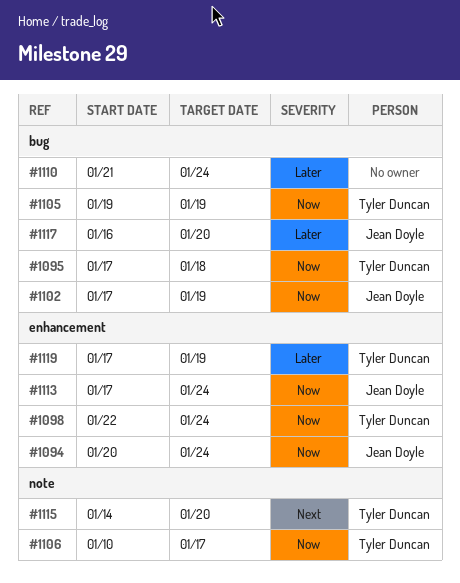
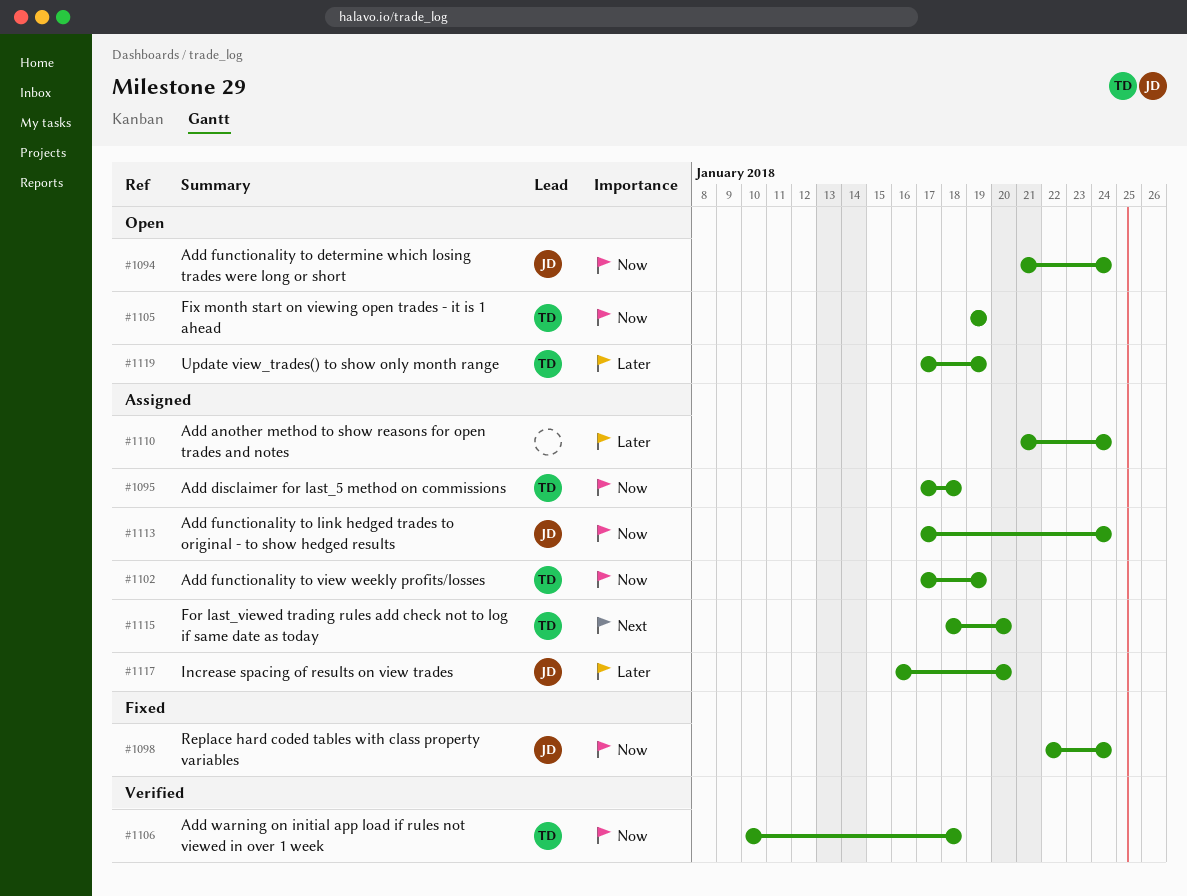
#1094, start: Jan 20 -> Jan 21
#1098, owner: Tyler Duncan -> Jean Doyle
#1102, owner: Jean Doyle -> Tyler Duncan
#1106, due: Jan 17 -> Jan 18
#1115, start: Jan 14 -> Jan 18

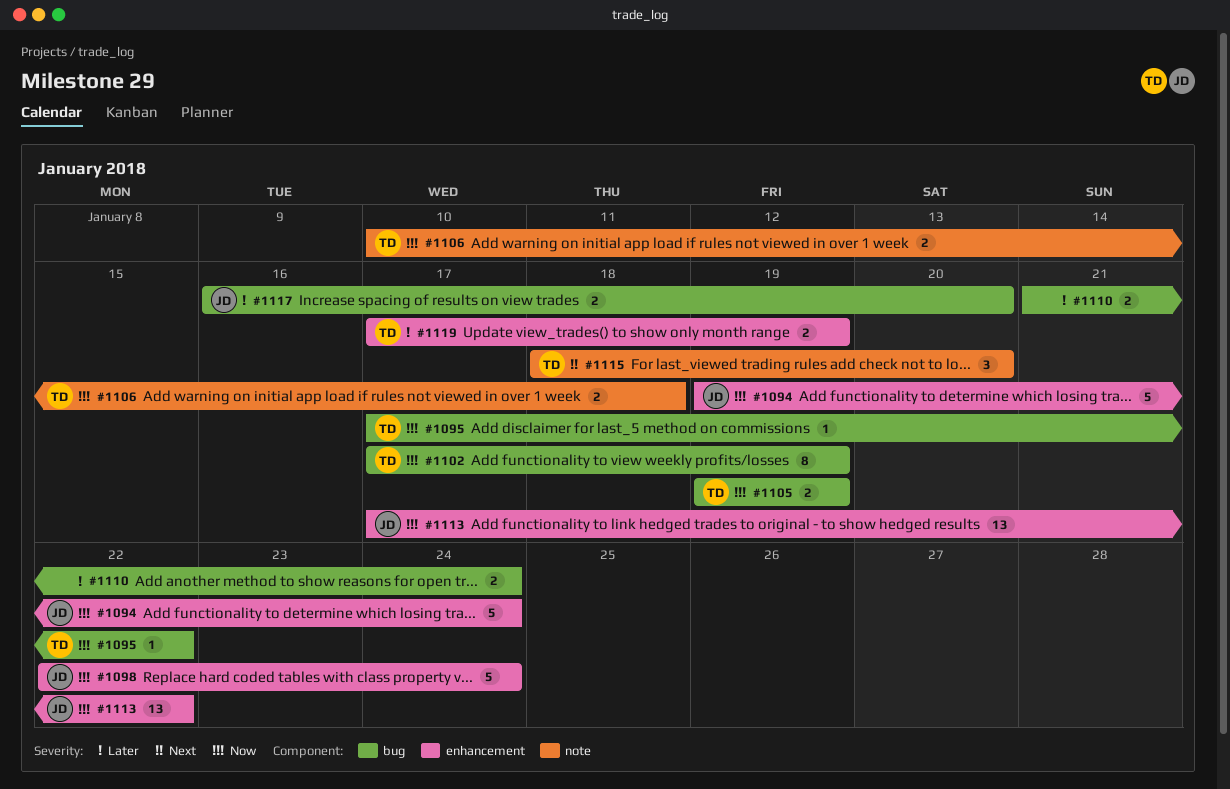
#1094, start: Jan 21 -> Jan 19
#1095, due: Jan 18 -> Jan 22
#1113, due: Jan 24 -> Jan 22

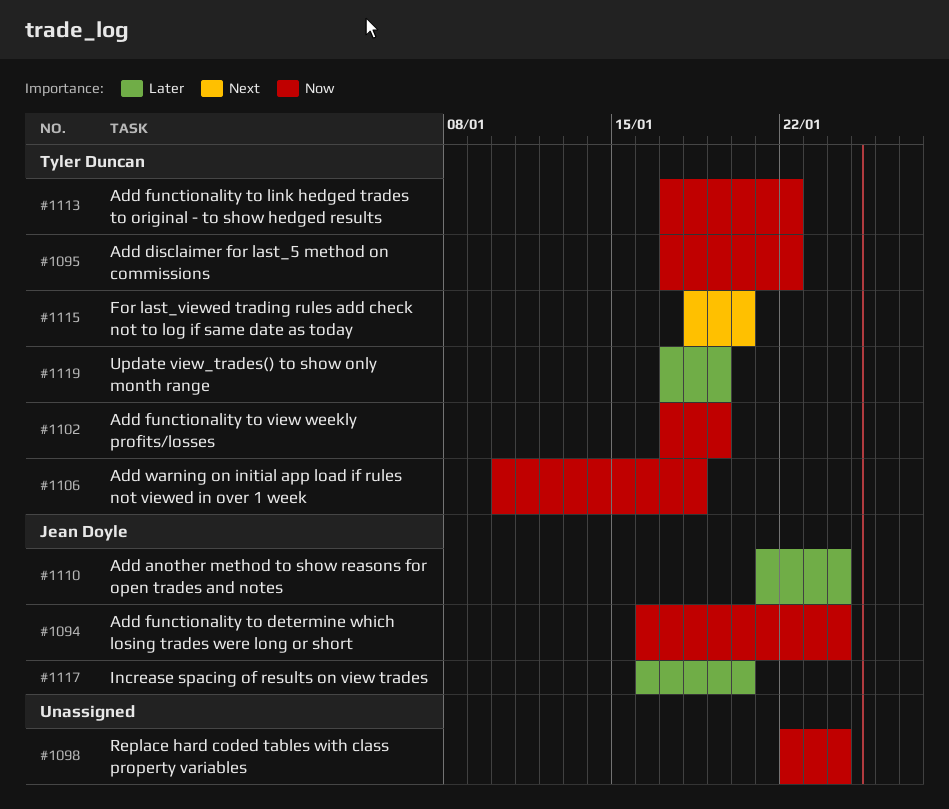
#1094, start: Jan 19 -> Jan 16
#1098, owner: Jean Doyle -> none
#1105: present -> none
#1110, owner: none -> Jean Doyle
#1113, owner: Jean Doyle -> Tyler Duncan

